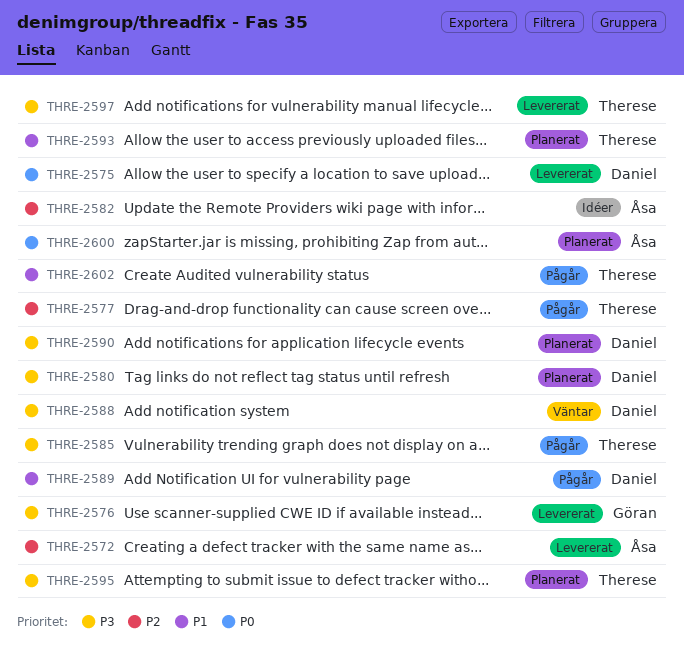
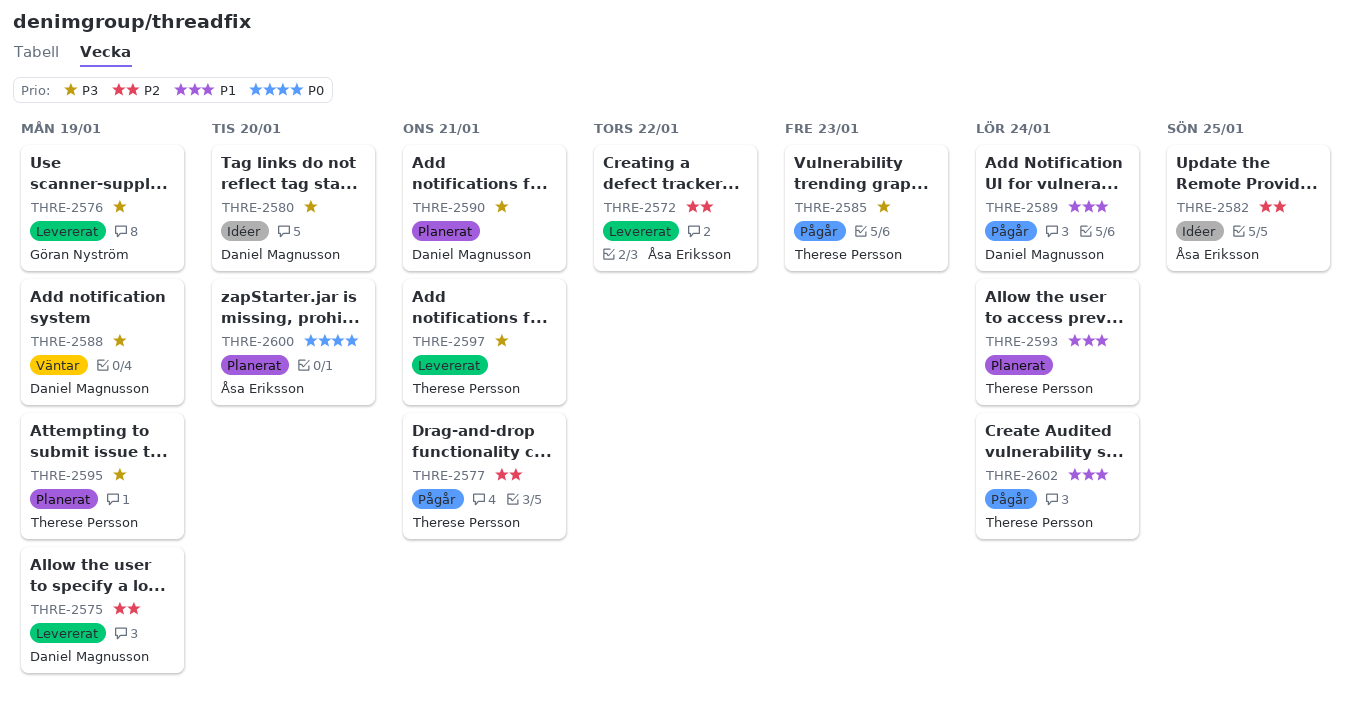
THRE-2575, priority: P0 -> P2
THRE-2580, status: Planerat -> Idéer

